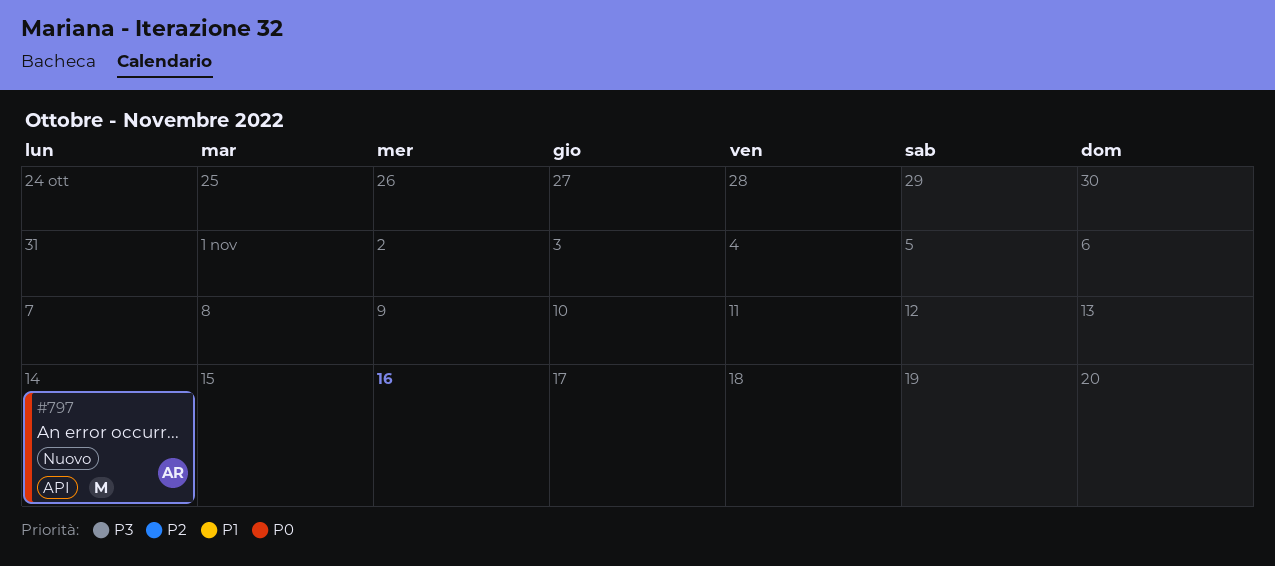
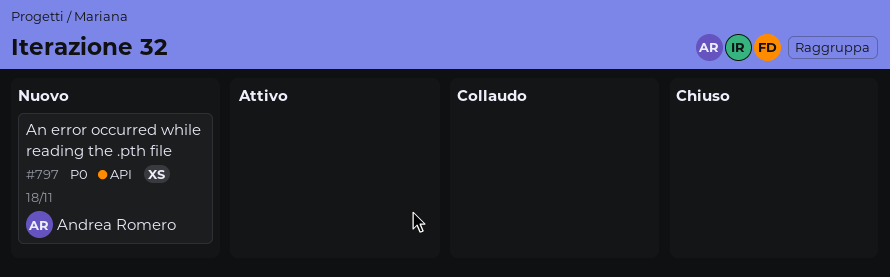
#797, estimate: M -> XS
#797, due: Nov 14 -> Nov 18

